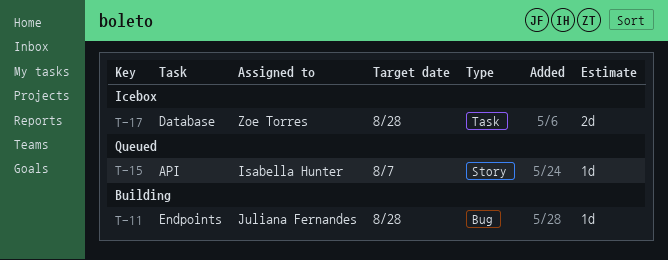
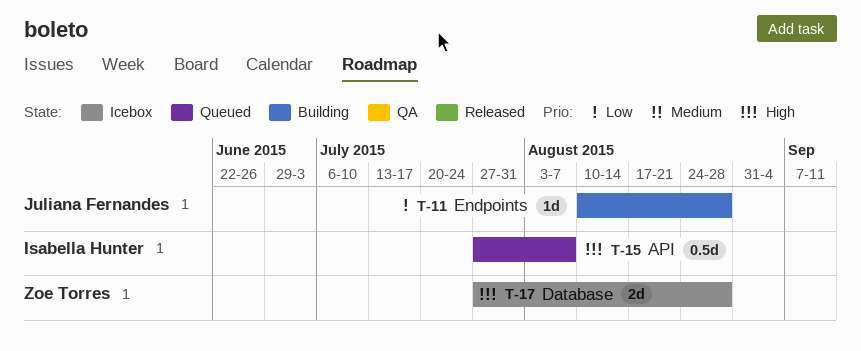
T-15, estimate: 1d -> 0.5d

